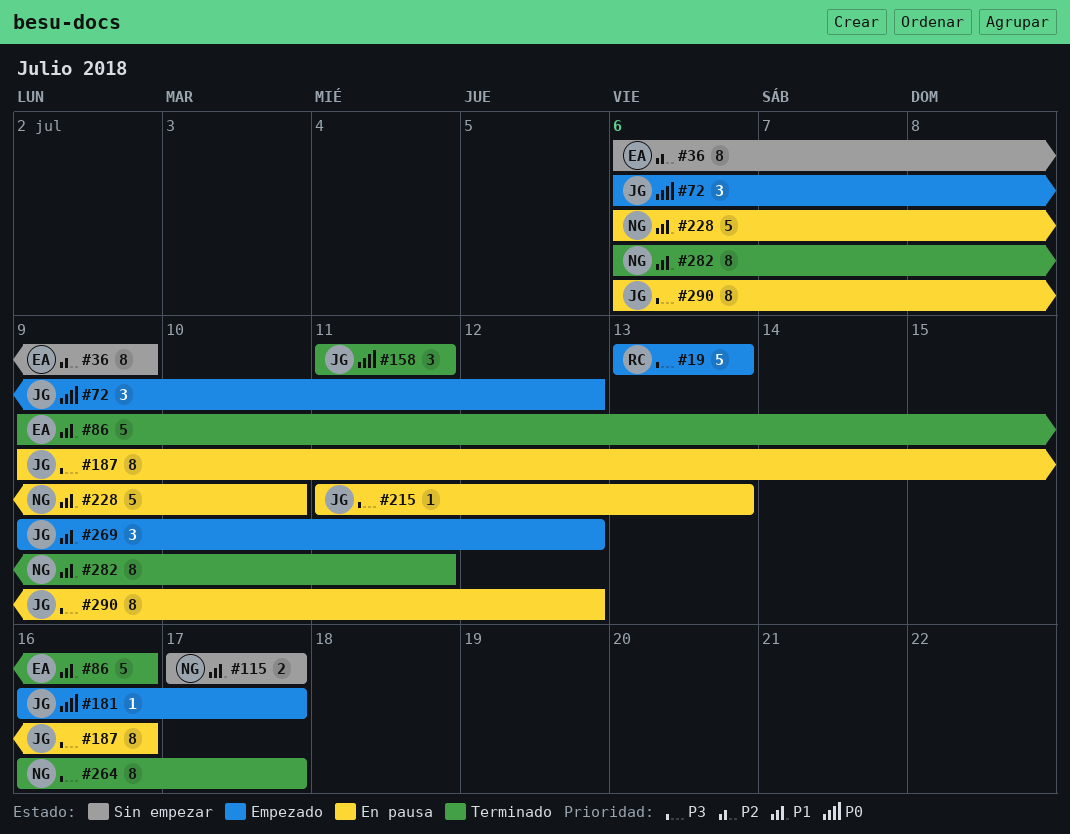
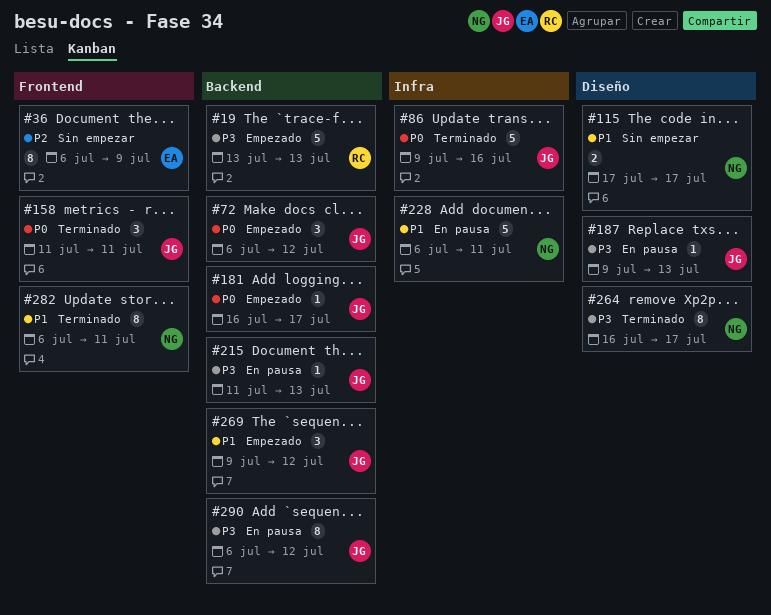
#86, owner: EA -> JG
#86, priority: P1 -> P0
#187, estimate: 8 -> 1
#187, due: Jul 16 -> Jul 13
#228, due: Jul 10 -> Jul 11

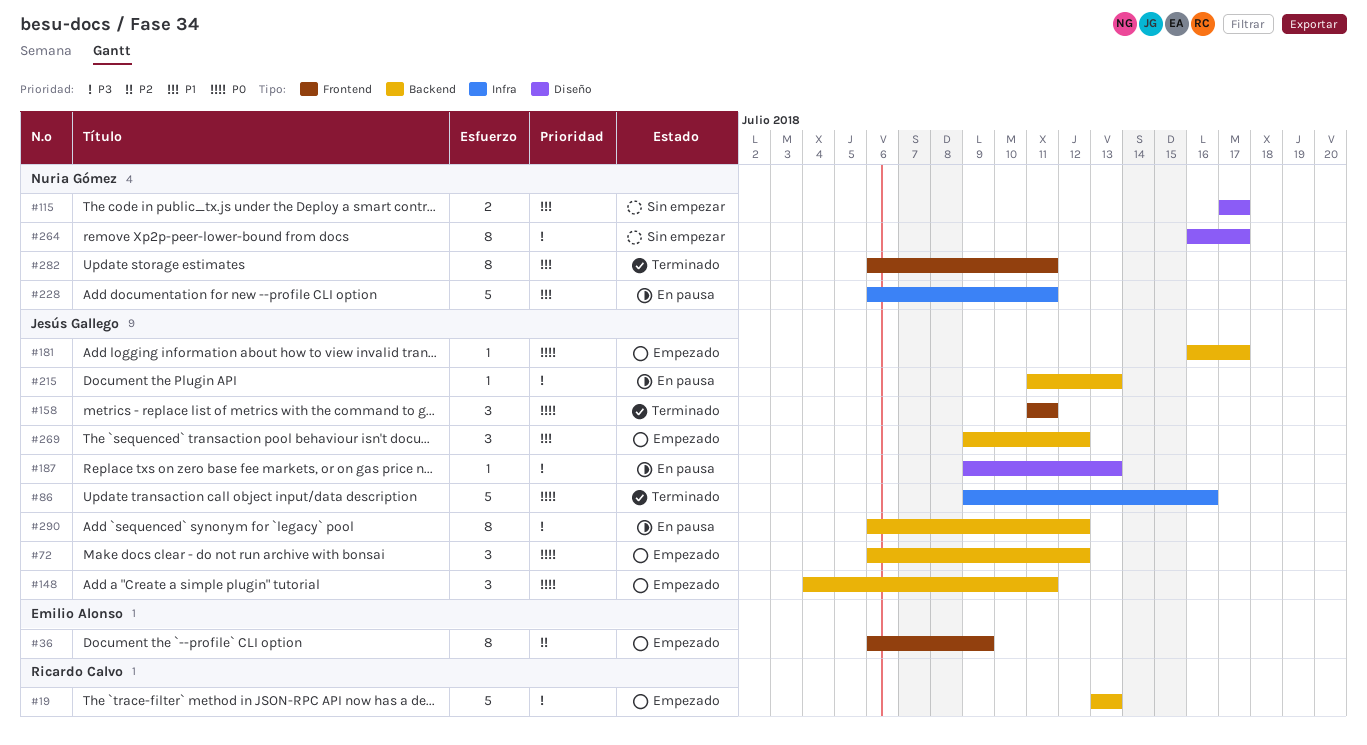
#36, status: Sin empezar -> Empezado
#148: none -> present
#264, status: Terminado -> Sin empezar

